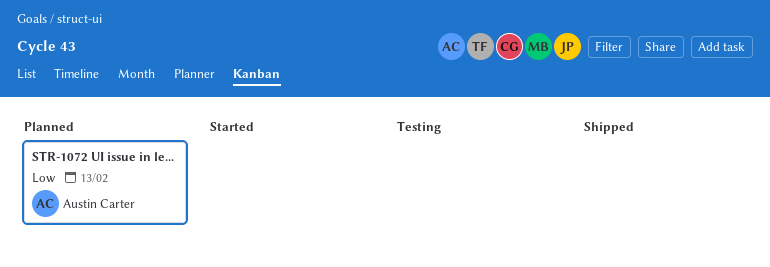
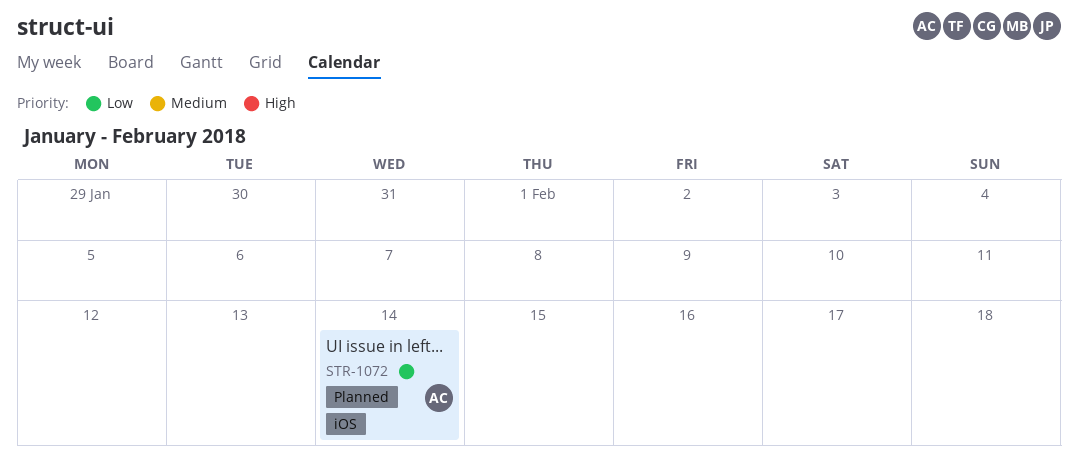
STR-1072, due: Feb 13 -> Feb 14

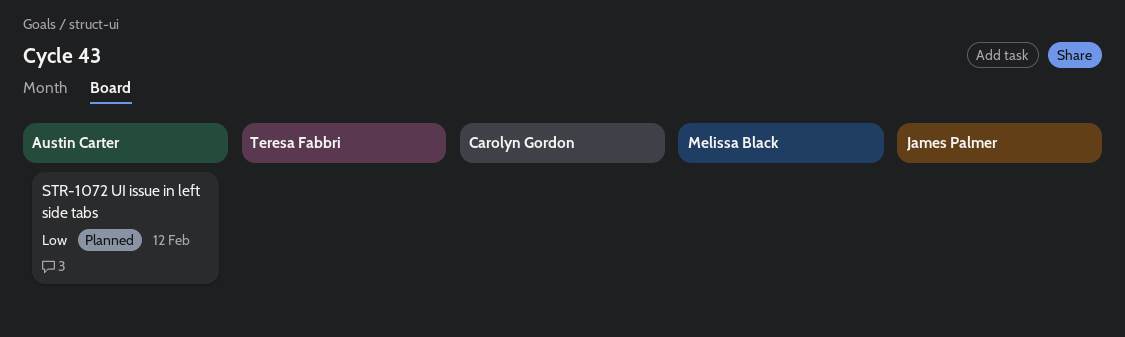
STR-1072, due: Feb 14 -> Feb 12

